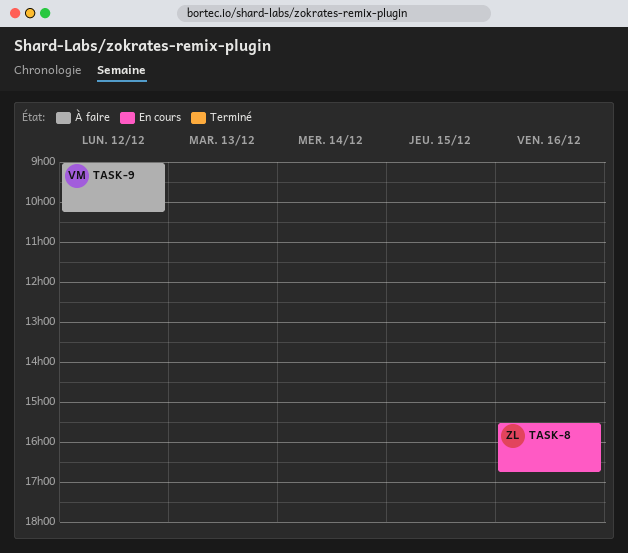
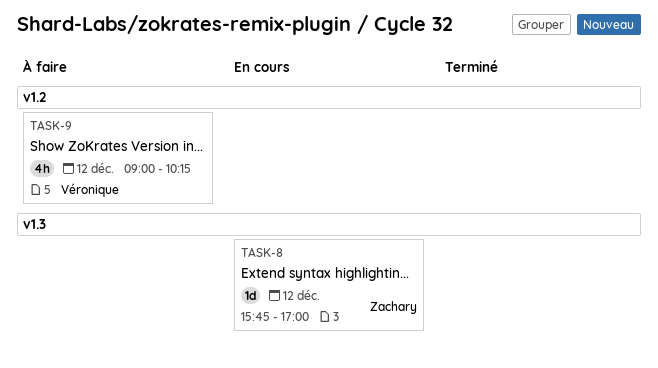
TASK-8, day: Dec 16 -> Dec 12
TASK-8, begins: 15:30 -> 15:45
TASK-8, ends: 16:45 -> 17:00

